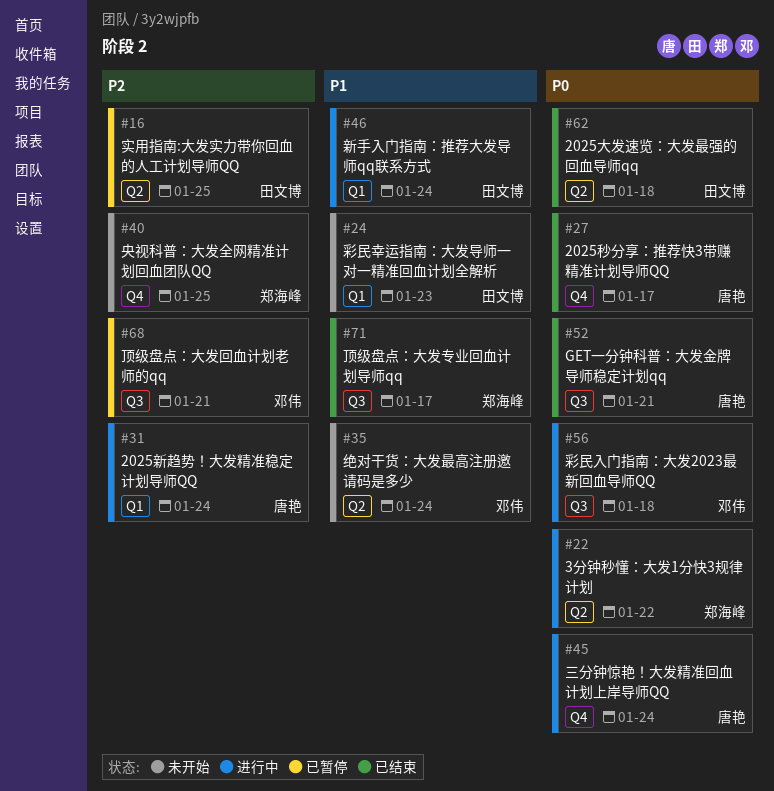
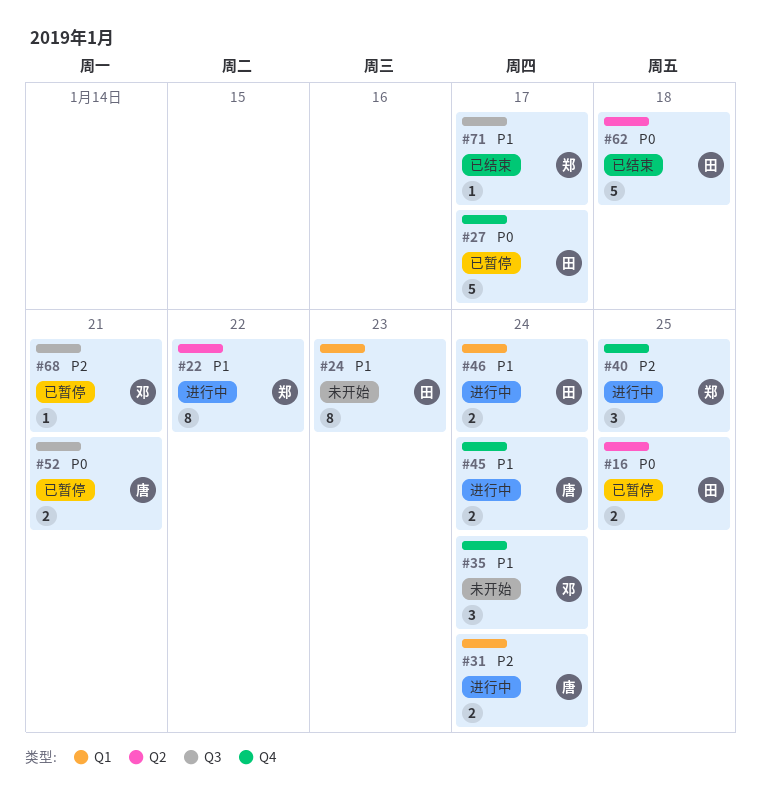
#16, priority: P2 -> P0
#22, priority: P0 -> P1
#27, status: 已结束 -> 已暂停
#27, owner: 唐艳 -> 田文博
#35, label: Q2 -> Q4
#40, status: 未开始 -> 进行中
#45, priority: P0 -> P1
#52, status: 已结束 -> 已暂停
#56: present -> none

